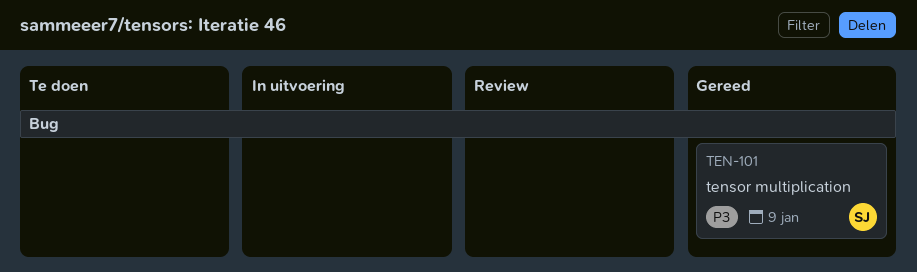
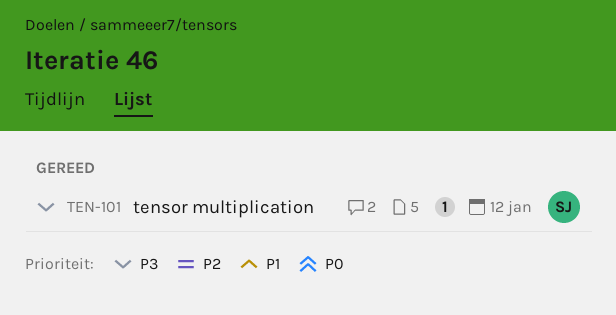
TEN-101, due: Jan 9 -> Jan 12

